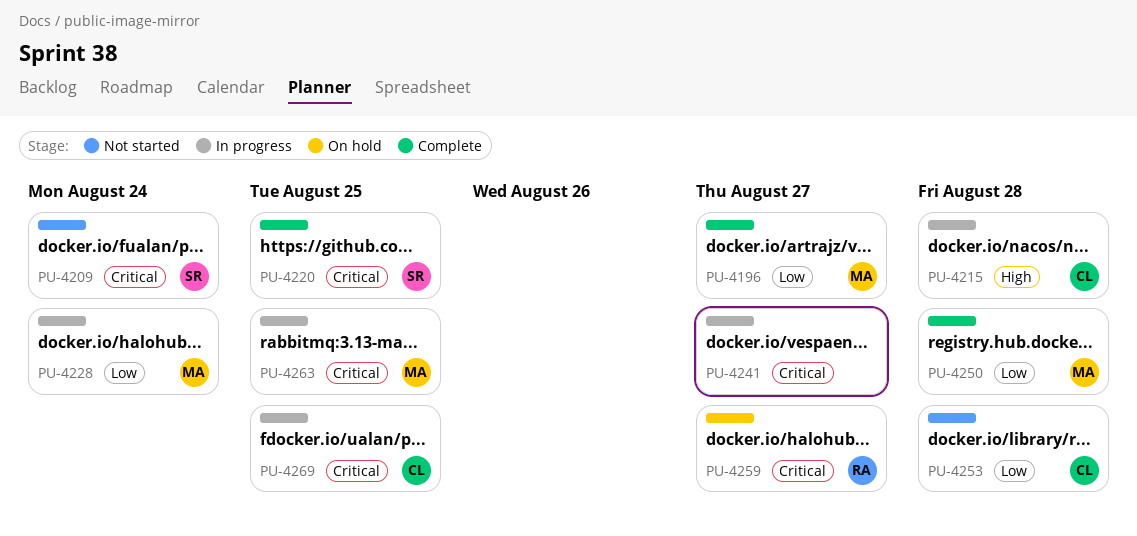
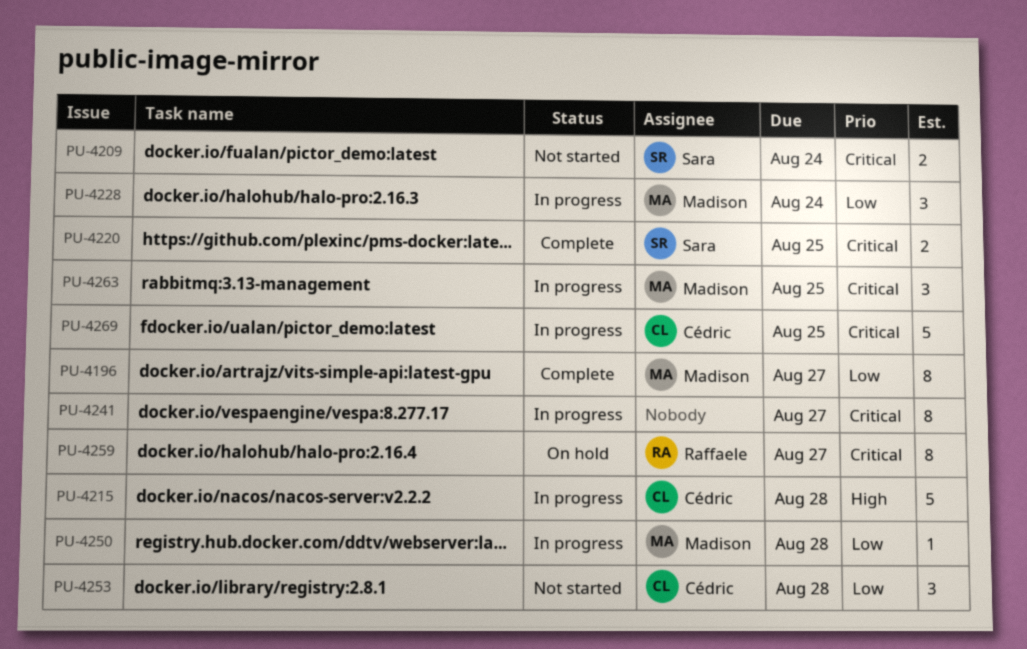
PU-4250, status: Complete -> In progress

